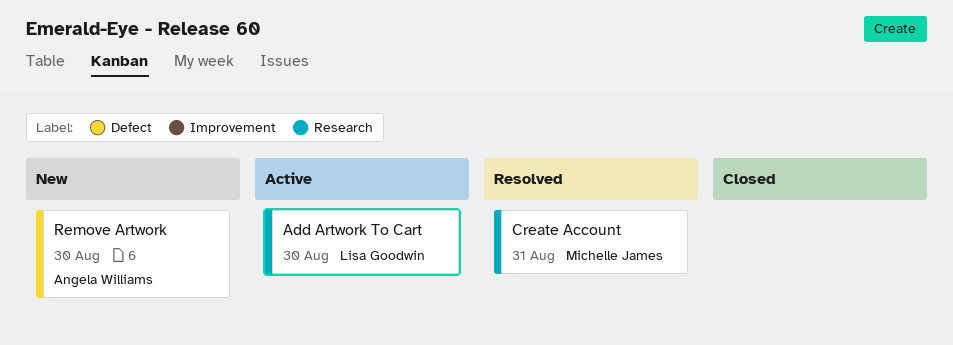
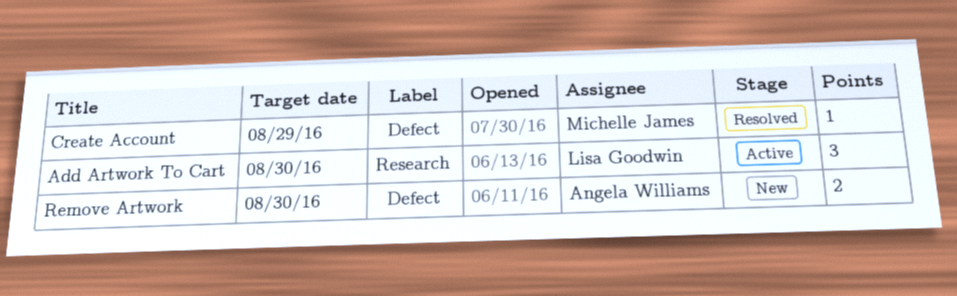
Create Account, label: Research -> Defect
Create Account, due: Aug 31 -> Aug 29

